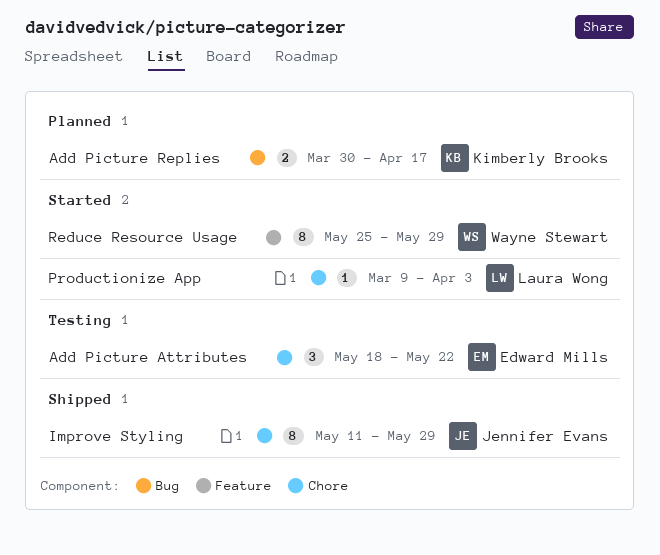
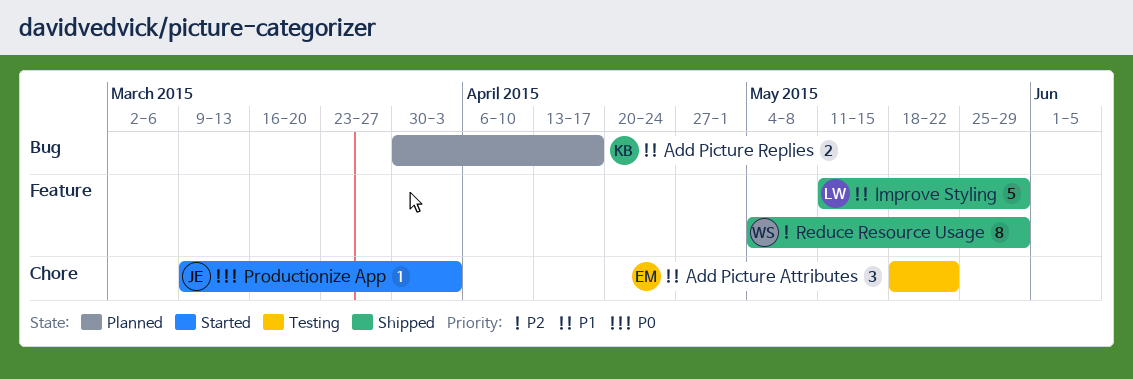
Improve Styling, owner: Jennifer Evans -> Laura Wong
Improve Styling, label: Chore -> Feature
Improve Styling, estimate: 8 -> 5
Productionize App, owner: Laura Wong -> Jennifer Evans
Reduce Resource Usage, status: Started -> Shipped
Reduce Resource Usage, start: May 25 -> May 4

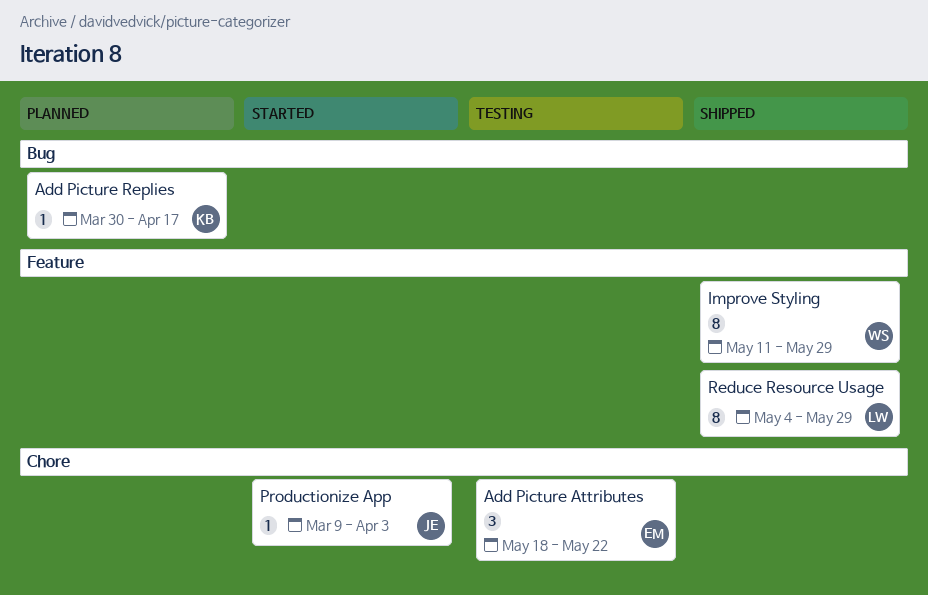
Add Picture Replies, estimate: 2 -> 1
Improve Styling, owner: LW -> WS
Improve Styling, estimate: 5 -> 8
Reduce Resource Usage, owner: WS -> LW

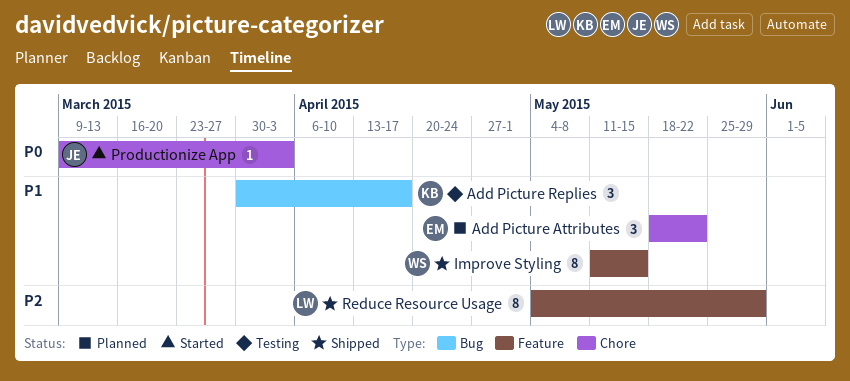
Add Picture Attributes, status: Testing -> Planned
Add Picture Replies, status: Planned -> Testing
Add Picture Replies, estimate: 1 -> 3
Improve Styling, due: May 29 -> May 15

